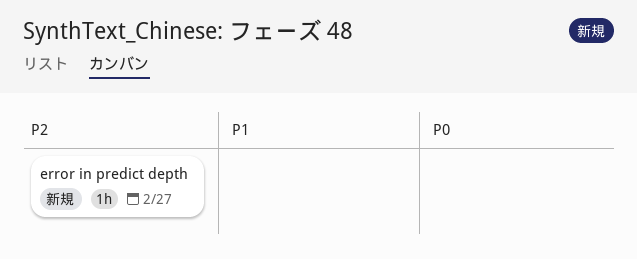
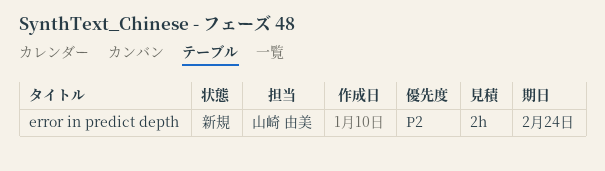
error in predict depth, estimate: 1h -> 2h
error in predict depth, due: Feb 27 -> Feb 24

